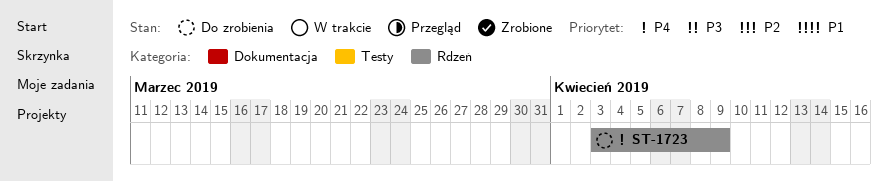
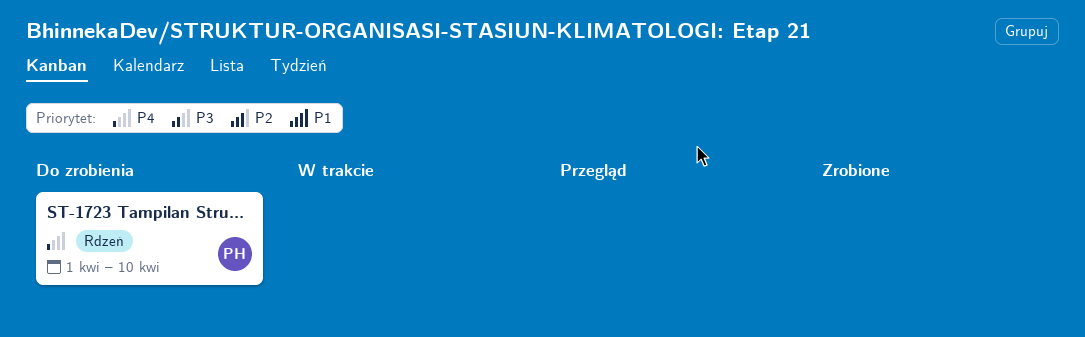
ST-1723, start: Apr 3 -> Apr 1
ST-1723, due: Apr 9 -> Apr 10

